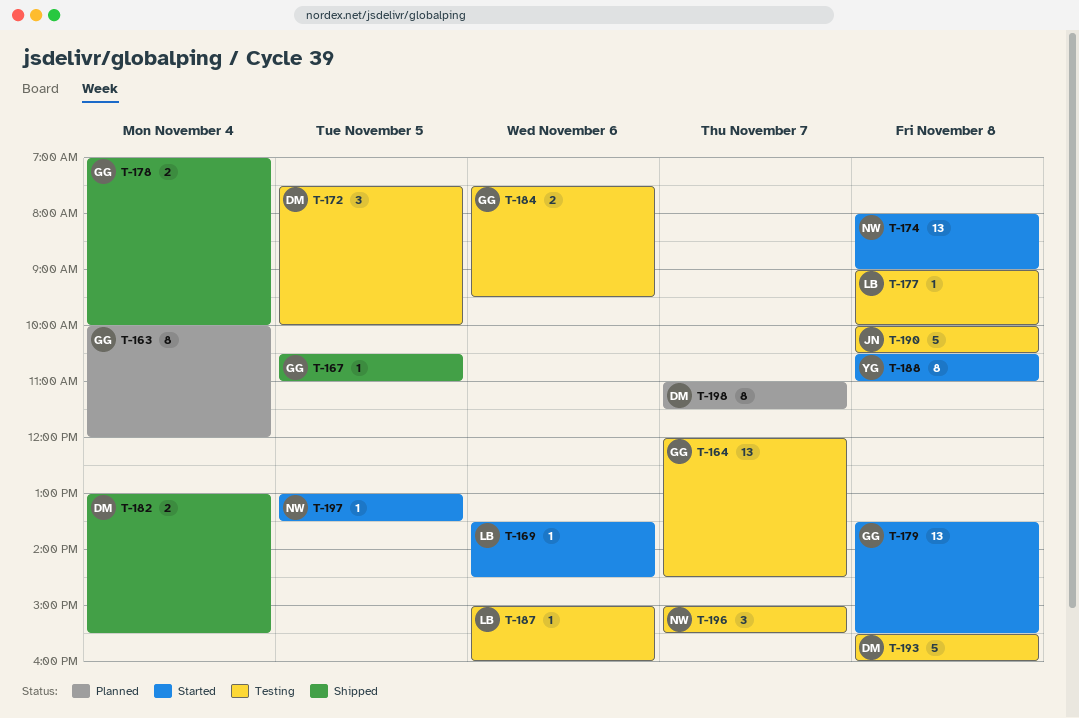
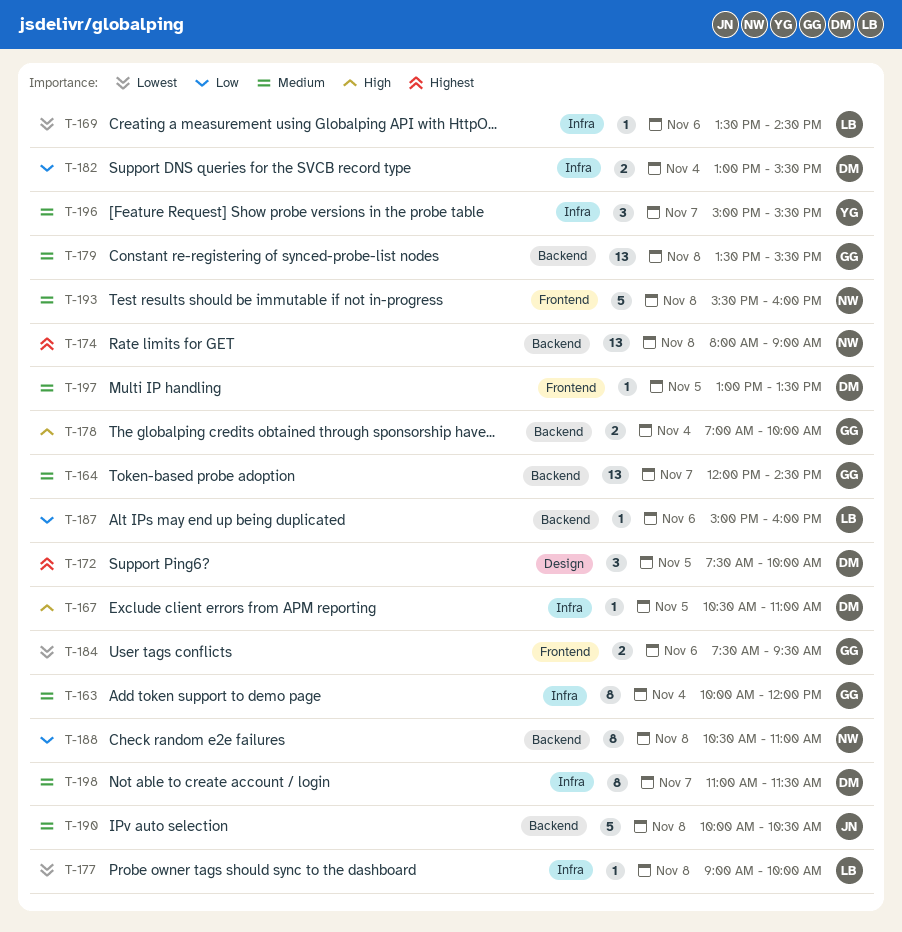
T-167, owner: GG -> DM
T-188, owner: YG -> NW
T-193, owner: DM -> NW
T-196, owner: NW -> YG
T-197, owner: NW -> DM

